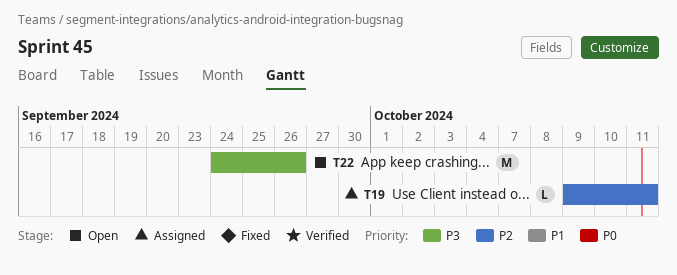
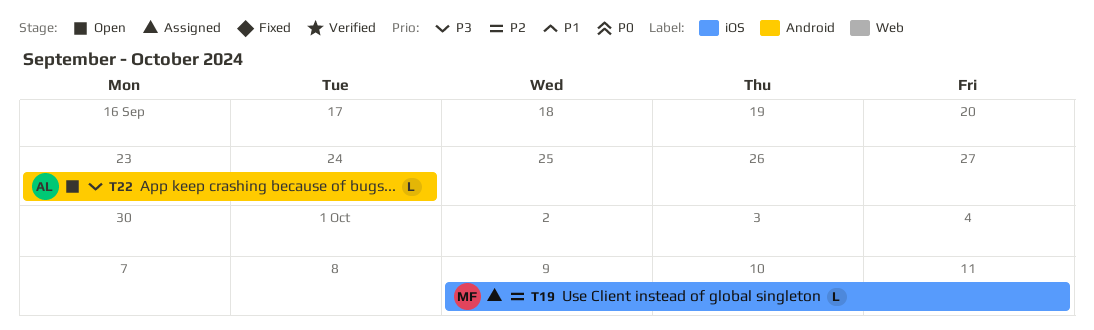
T22, estimate: M -> L
T22, start: Sep 24 -> Sep 23
T22, due: Sep 26 -> Sep 24

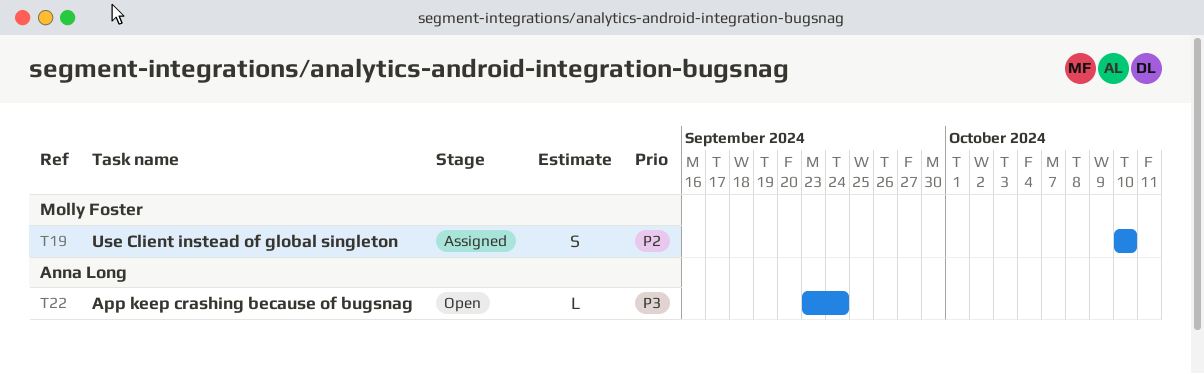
T19, estimate: L -> S
T19, start: Oct 9 -> Oct 10
T19, due: Oct 11 -> Oct 10

